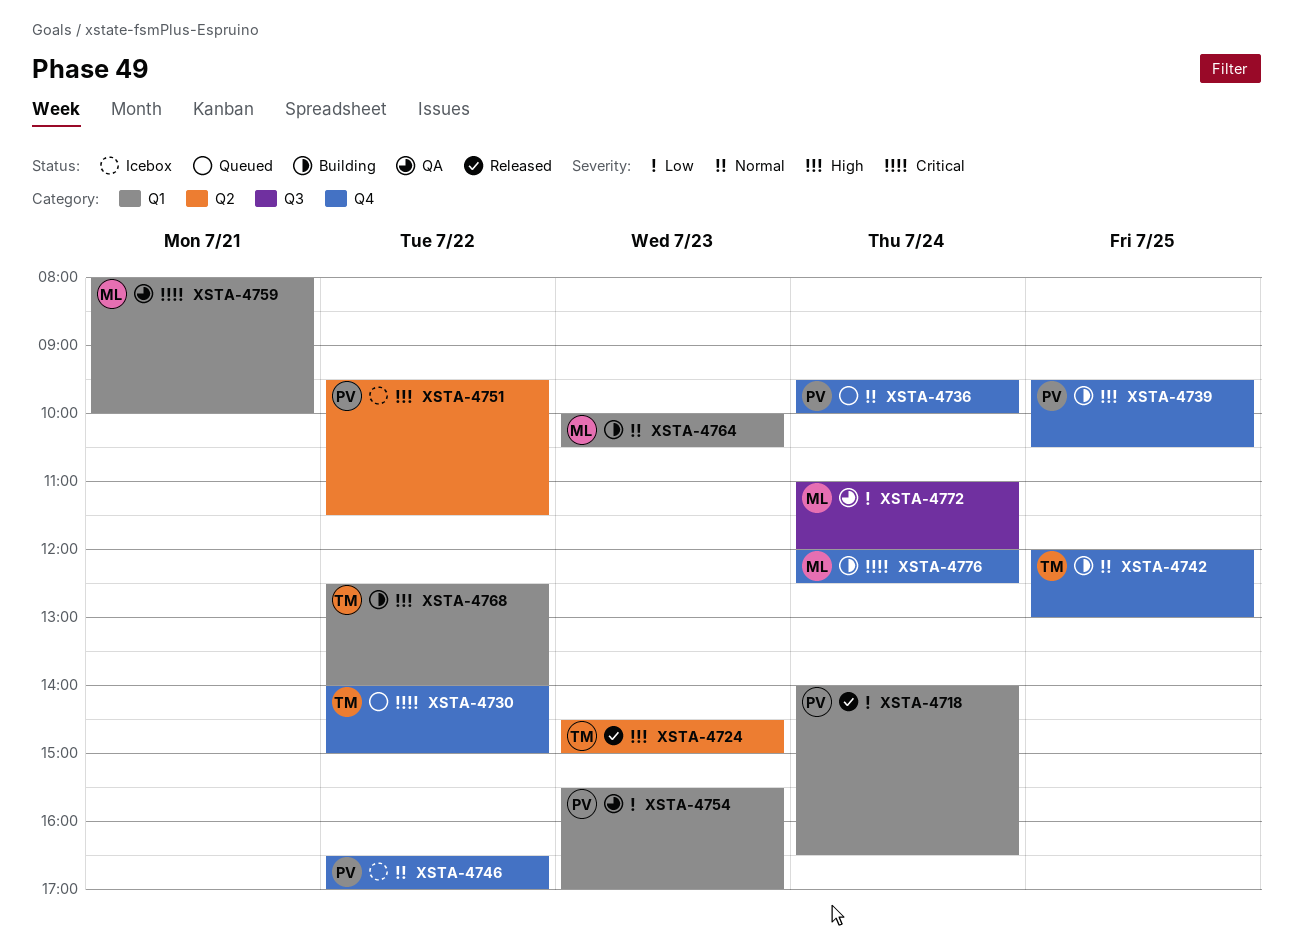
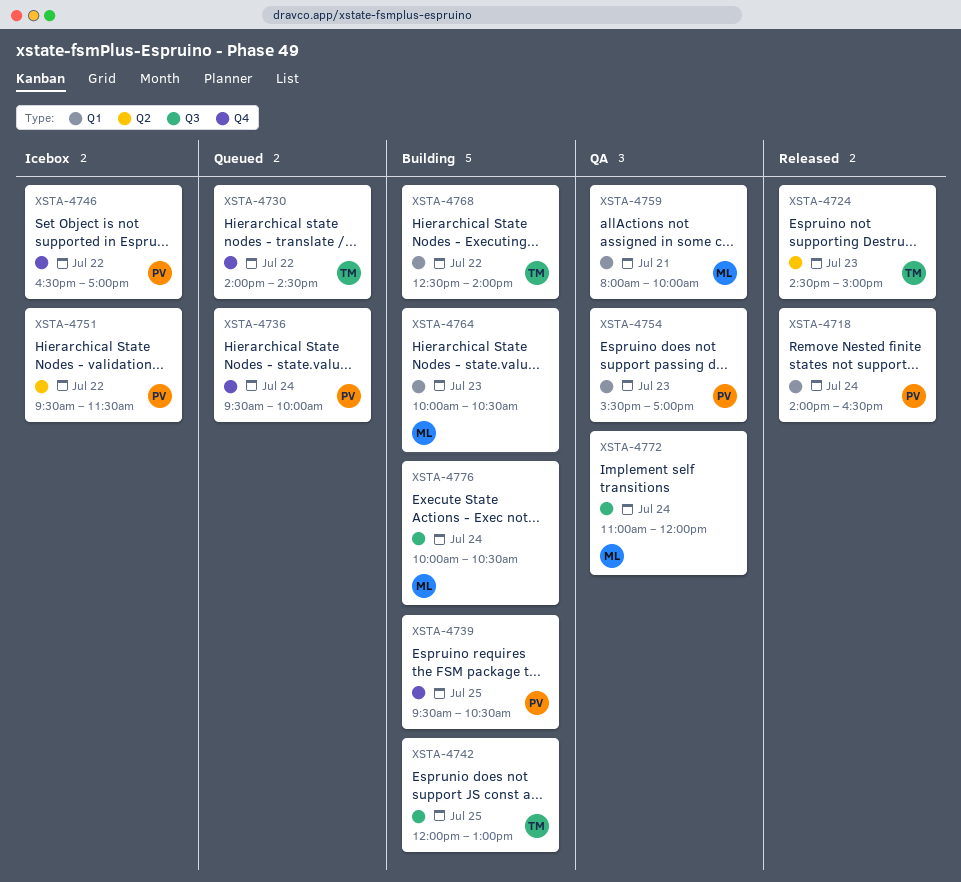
XSTA-4730, ends: 15:00 -> 14:30
XSTA-4742, label: Q4 -> Q3
XSTA-4776, label: Q4 -> Q3
XSTA-4776, begins: 12:00 -> 10:00
XSTA-4776, ends: 12:30 -> 10:30

